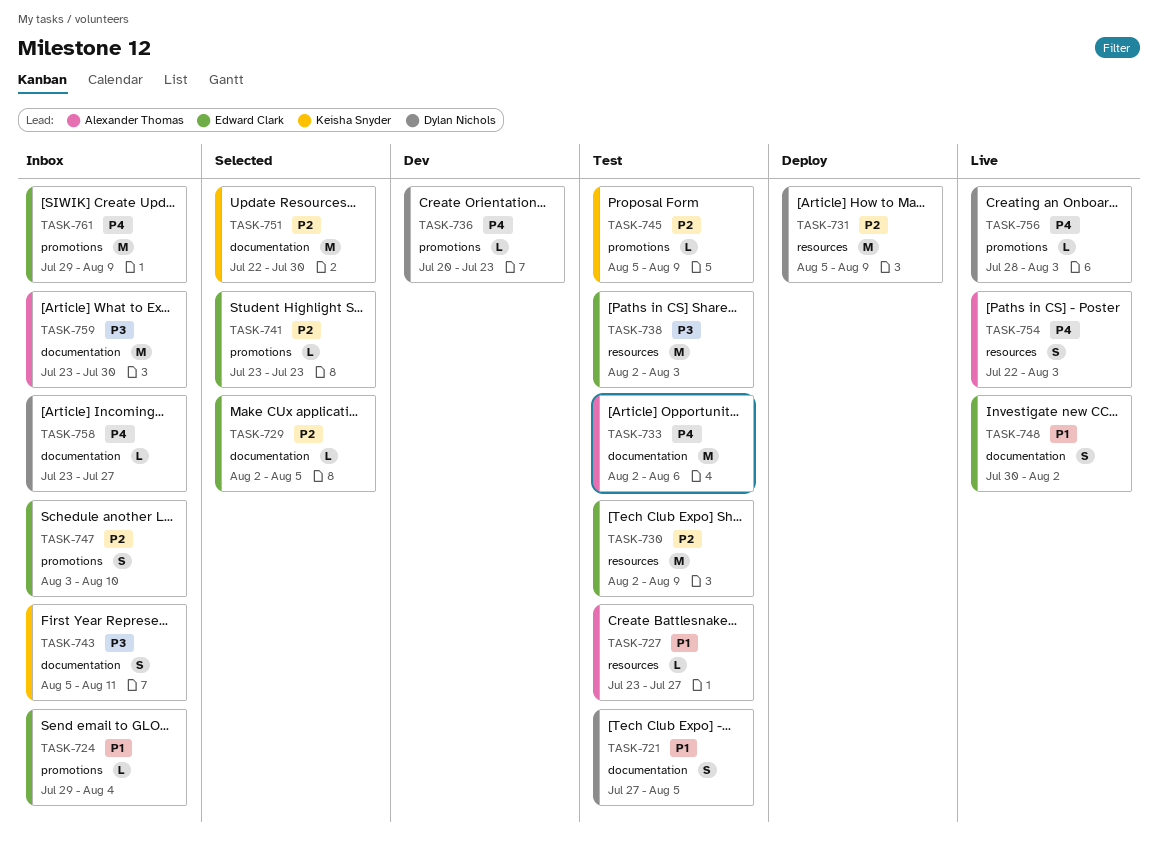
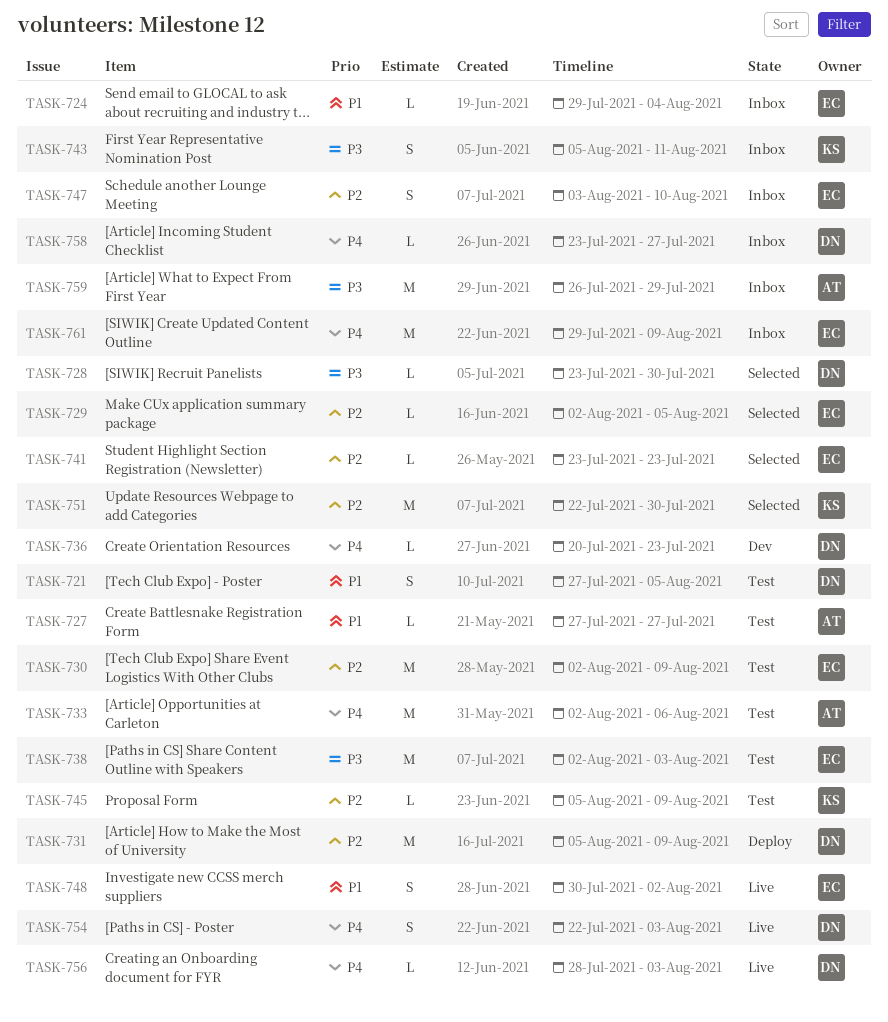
TASK-727, start: Jul 23 -> Jul 27
TASK-728: none -> present
TASK-754, owner: Alexander Thomas -> Dylan Nichols
TASK-759, start: Jul 23 -> Jul 26
TASK-759, due: Jul 30 -> Jul 29

